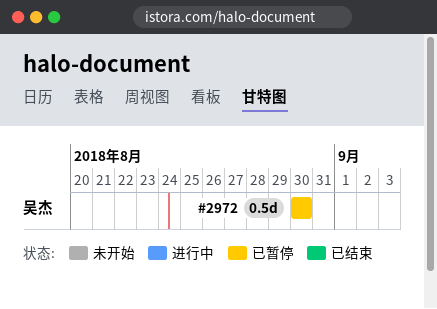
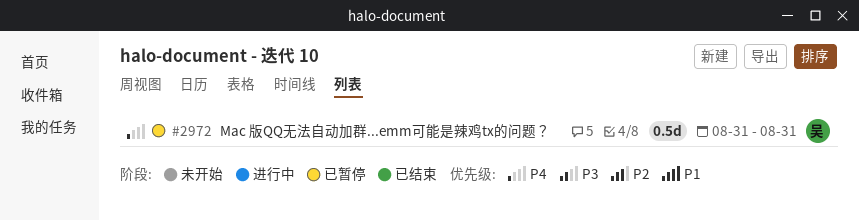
#2972, start: Aug 30 -> Aug 31
#2972, due: Aug 30 -> Aug 31

